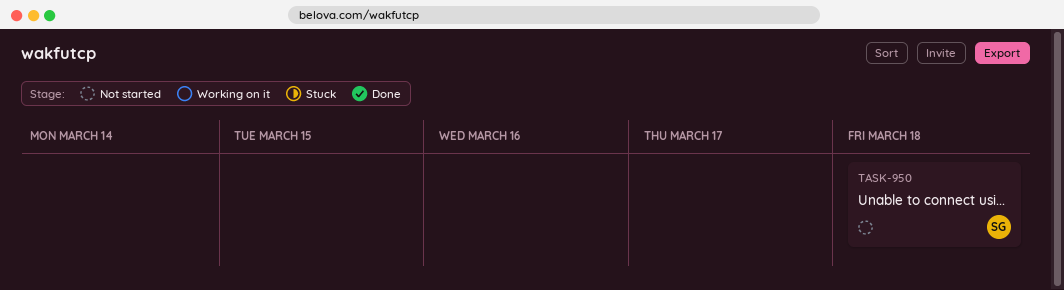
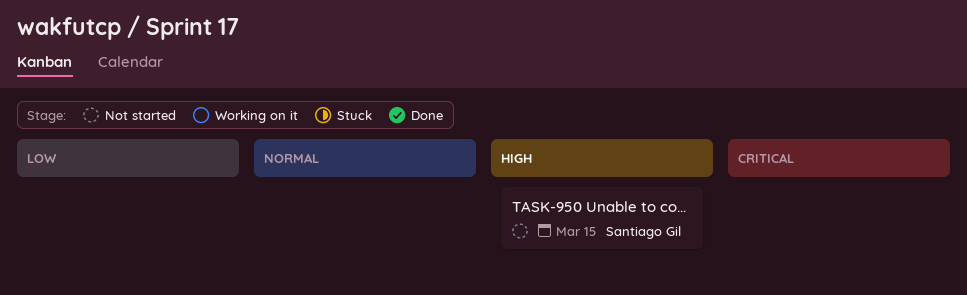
TASK-950, due: Mar 18 -> Mar 15

